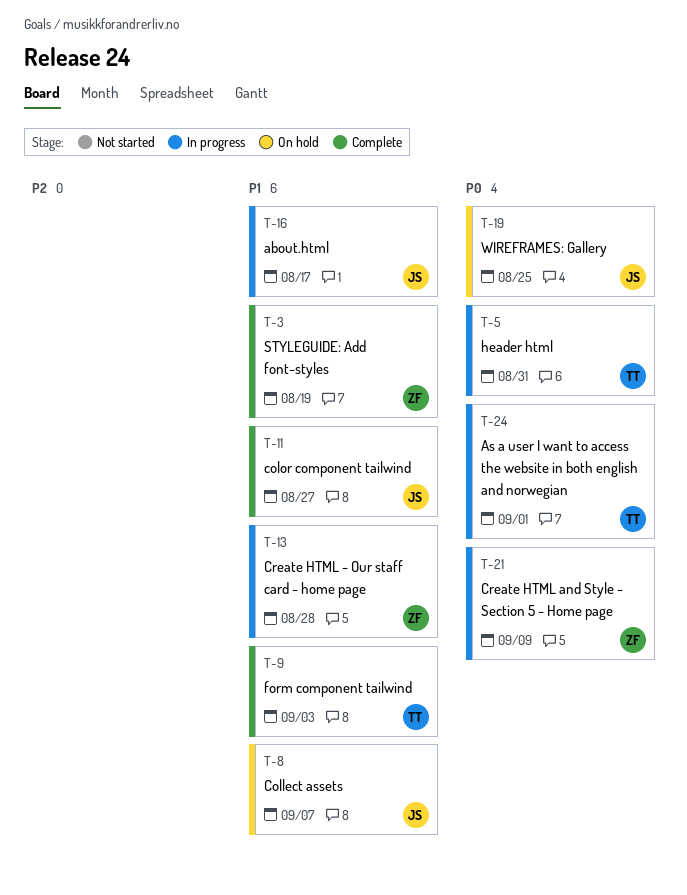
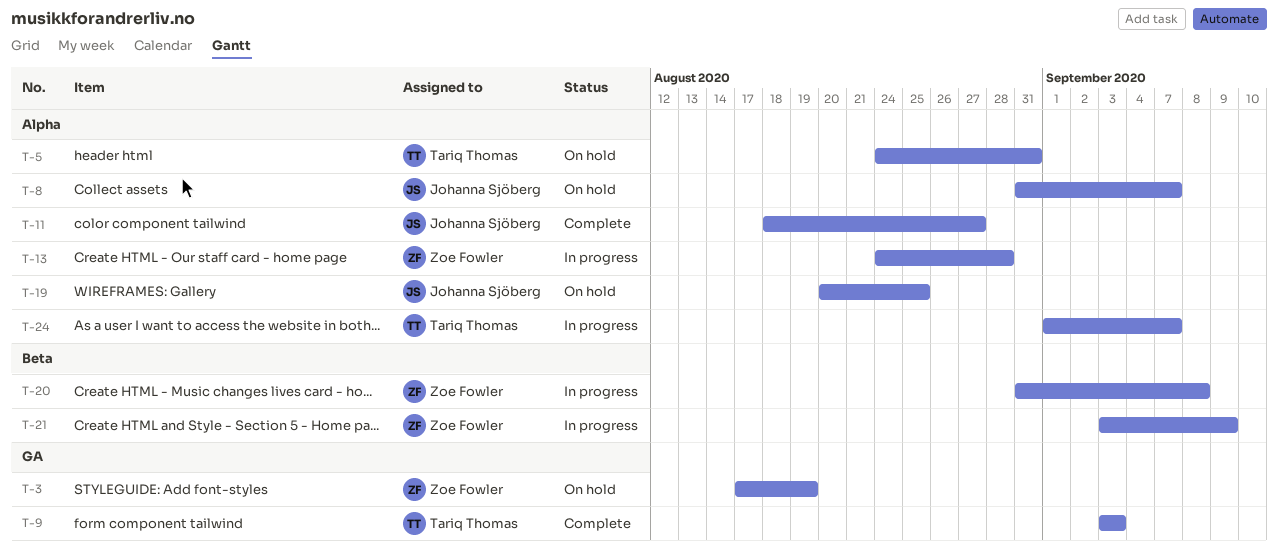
T-3, status: Complete -> On hold
T-5, status: In progress -> On hold
T-16: present -> none
T-20: none -> present
T-24, due: Sep 1 -> Sep 7

